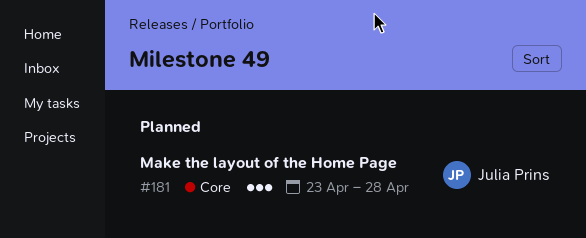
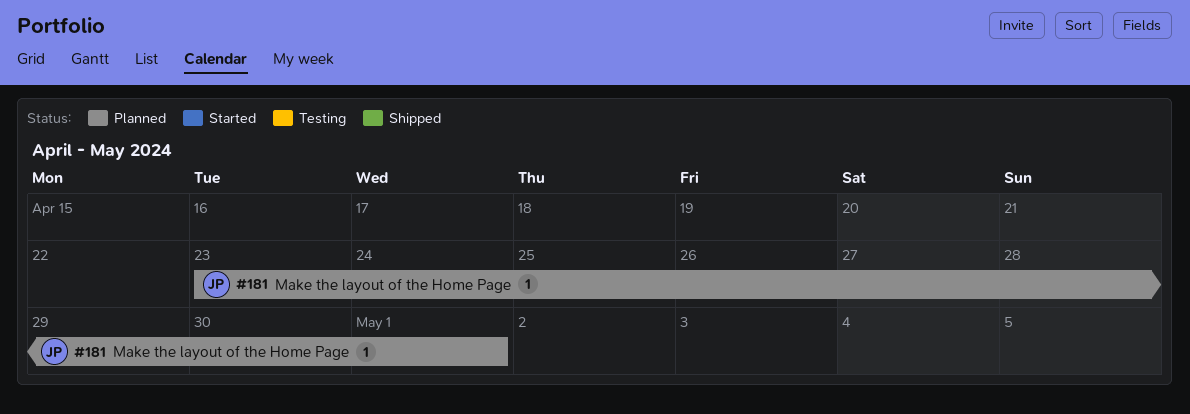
#181, estimate: 3 -> 1
#181, due: Apr 28 -> May 1

